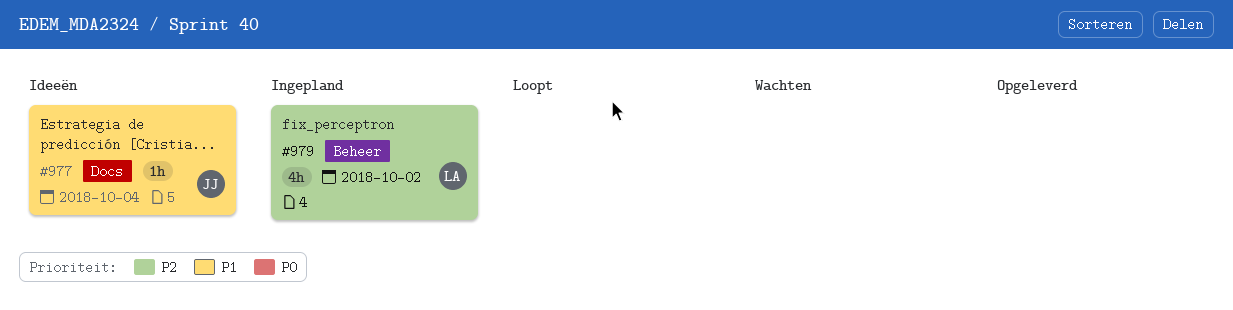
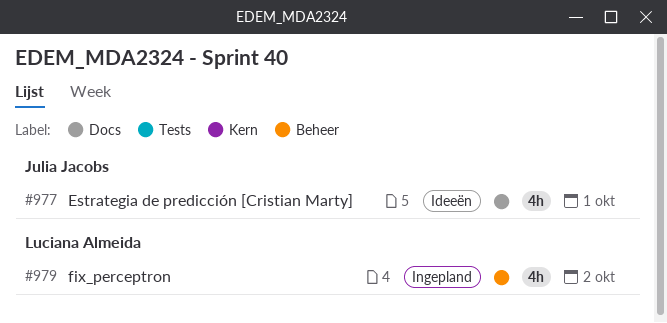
#977, estimate: 1h -> 4h
#977, due: Oct 4 -> Oct 1

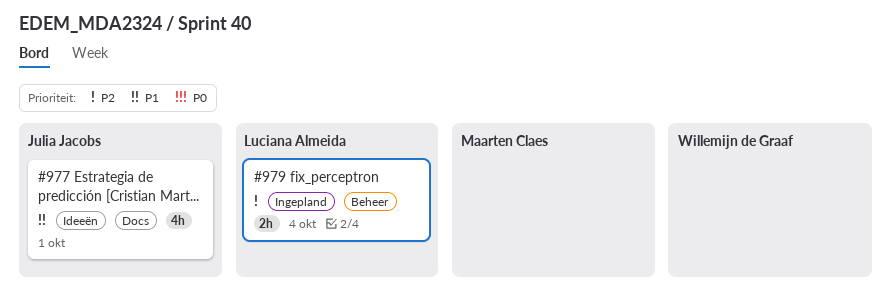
#979, estimate: 4h -> 2h
#979, due: Oct 2 -> Oct 4

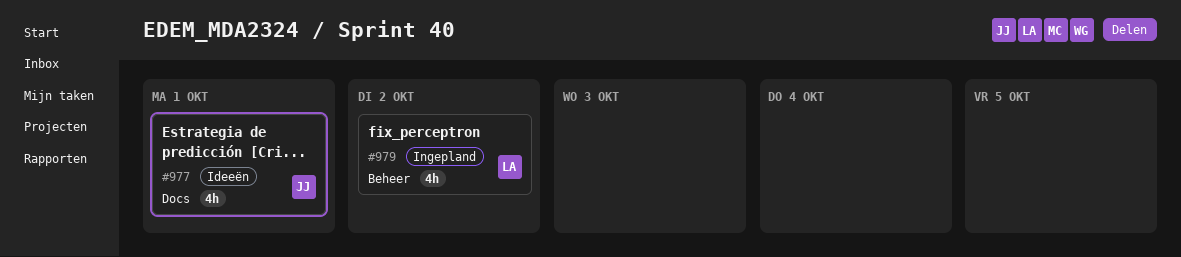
#979, estimate: 2h -> 4h
#979, due: Oct 4 -> Oct 2

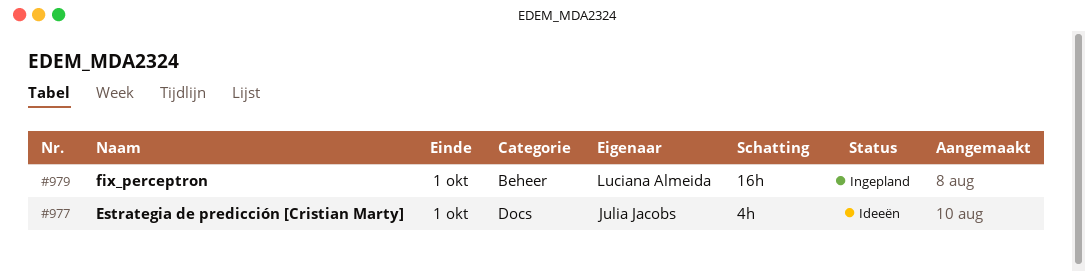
#979, estimate: 4h -> 16h
#979, due: Oct 2 -> Oct 1

